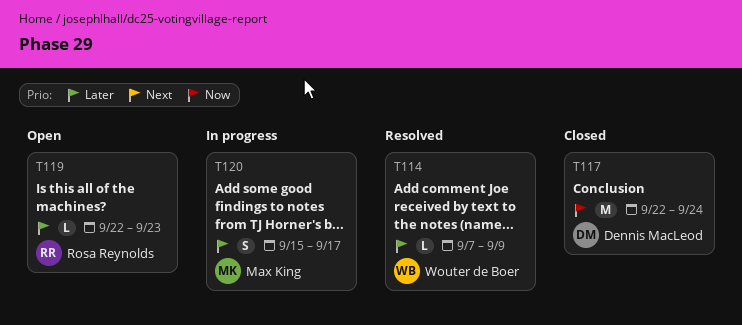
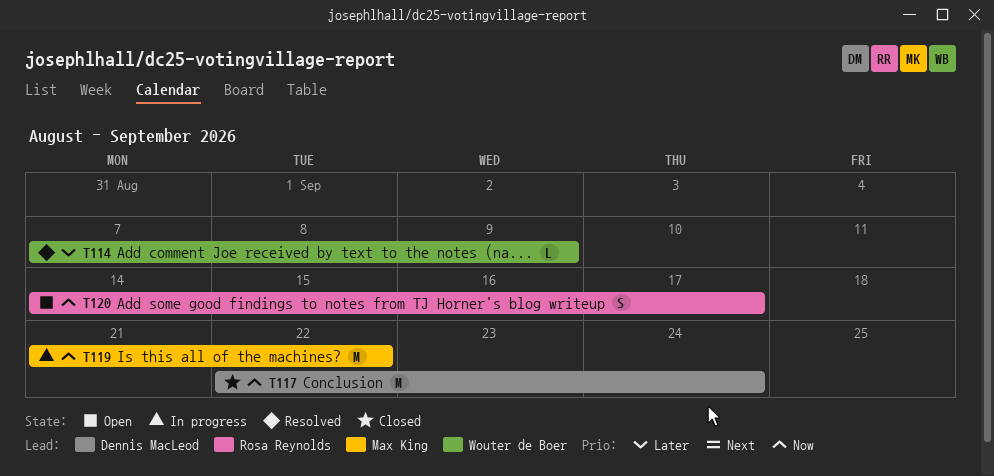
T119, status: Open -> In progress
T119, owner: Rosa Reynolds -> Max King
T119, priority: Later -> Now
T119, estimate: L -> M
T119, start: Sep 22 -> Sep 21
T119, due: Sep 23 -> Sep 22
T120, status: In progress -> Open
T120, owner: Max King -> Rosa Reynolds
T120, priority: Later -> Now
T120, start: Sep 15 -> Sep 14

